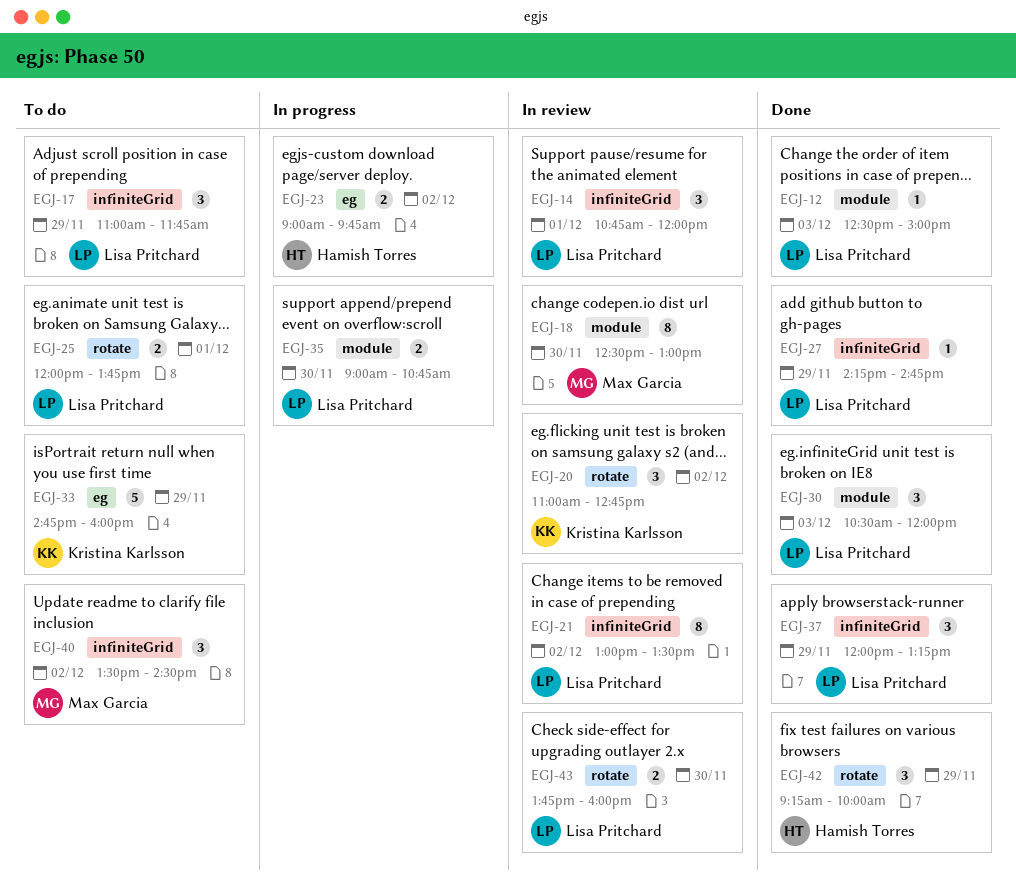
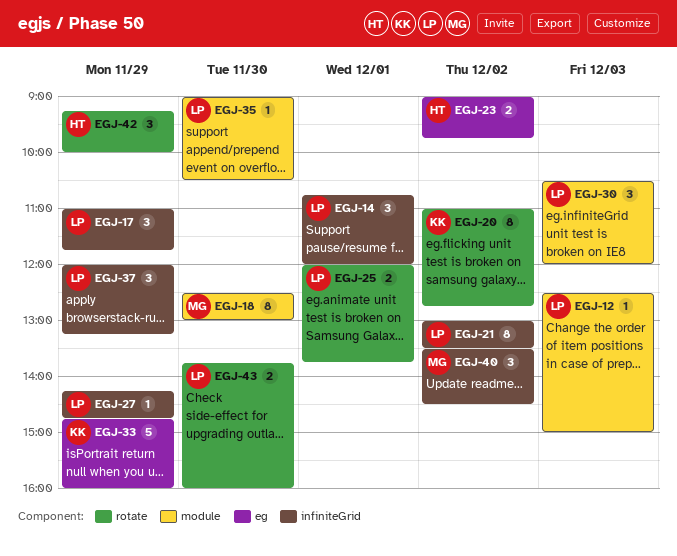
EGJ-20, estimate: 3 -> 8
EGJ-35, estimate: 2 -> 1
EGJ-35, ends: 10:45 -> 10:30

